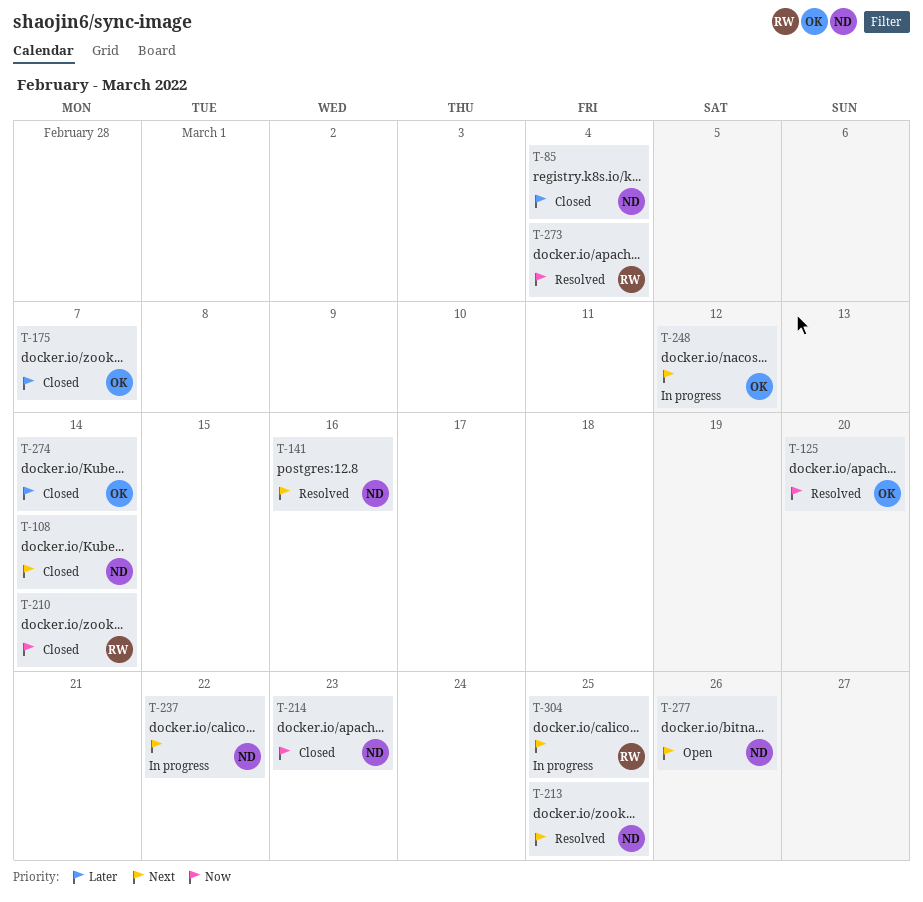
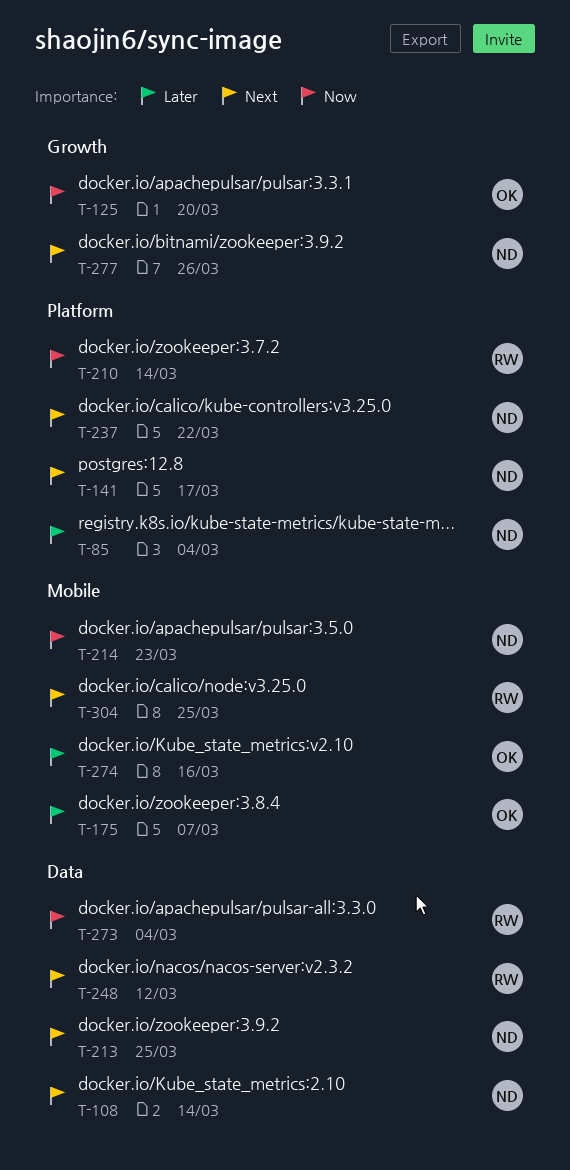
T-141, due: Mar 16 -> Mar 17
T-248, owner: OK -> RW
T-274, due: Mar 14 -> Mar 16

